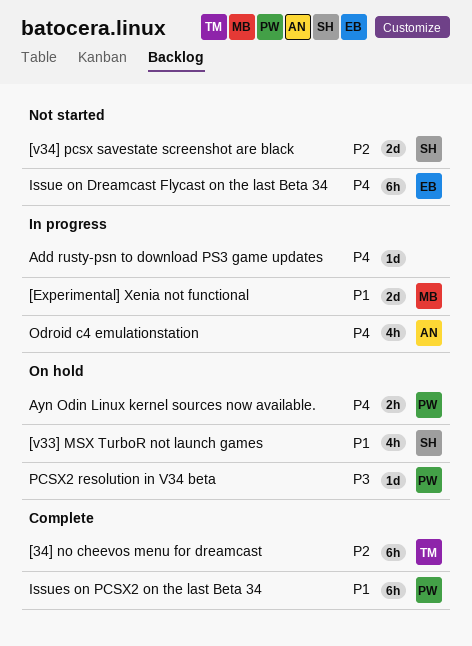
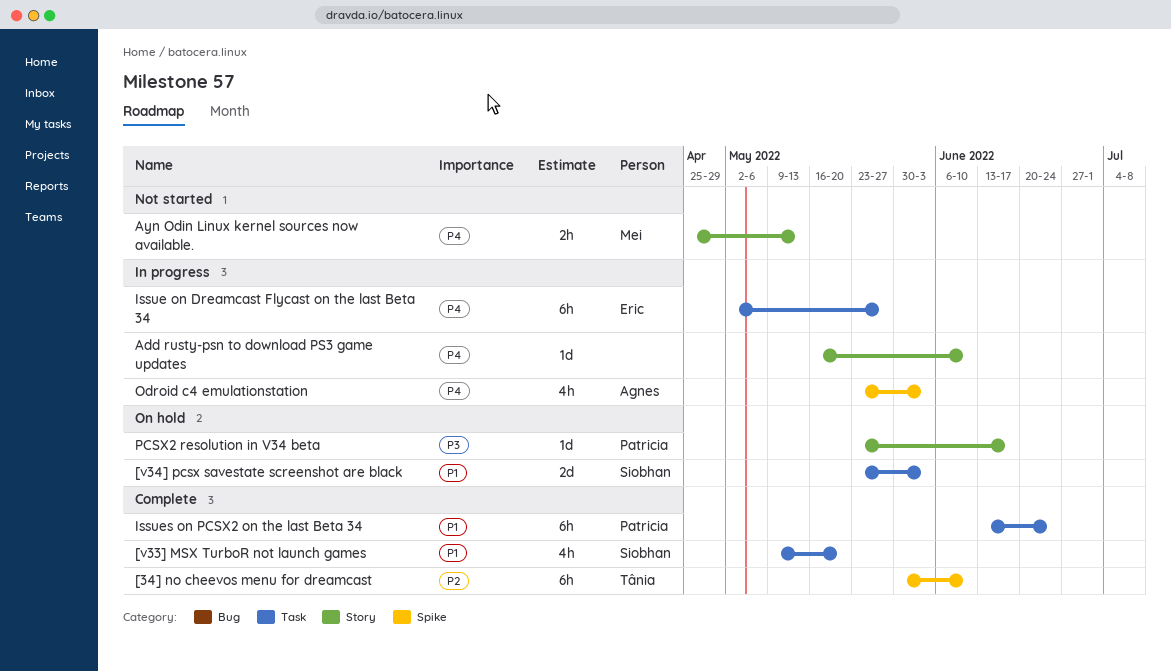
[Experimental] Xenia not functional: present -> none
[v33] MSX TurboR not launch games, status: On hold -> Complete
[v34] pcsx savestate screenshot are black, status: Not started -> On hold
[v34] pcsx savestate screenshot are black, priority: P2 -> P1
Ayn Odin Linux kernel sources now available., status: On hold -> Not started
Ayn Odin Linux kernel sources now available., owner: Patricia -> Mei
Issue on Dreamcast Flycast on the last Beta 34, status: Not started -> In progress

